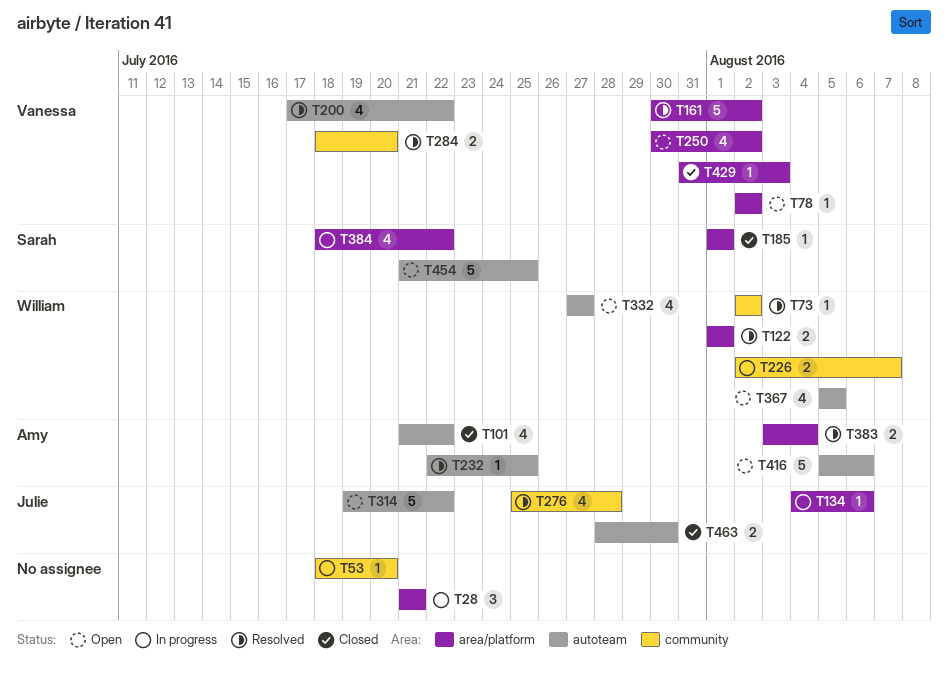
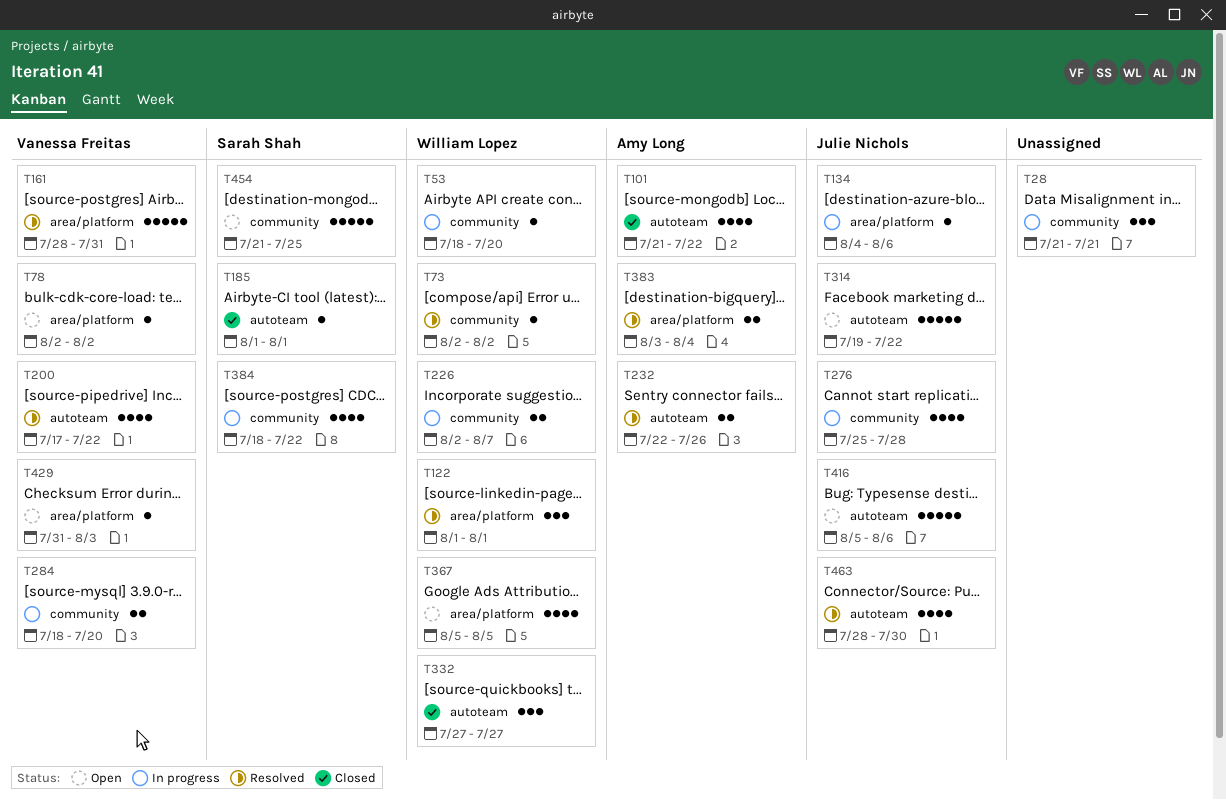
T28, label: area/platform -> community
T53, owner: none -> William Lopez
T122, estimate: 2 -> 3
T161, start: Jul 30 -> Jul 28
T161, due: Aug 2 -> Jul 31
T185, label: area/platform -> autoteam
T232, estimate: 1 -> 2
T232, due: Jul 25 -> Jul 26
T250: present -> none
T276, status: Resolved -> In progress
T284, status: Resolved -> In progress
T332, status: Open -> Closed
T332, estimate: 4 -> 3
T367, label: autoteam -> area/platform
T384, label: area/platform -> community
T416, owner: Amy Long -> Julie Nichols
T429, status: Closed -> Open
T454, label: autoteam -> community
T463, status: Closed -> Resolved
T463, estimate: 2 -> 4

